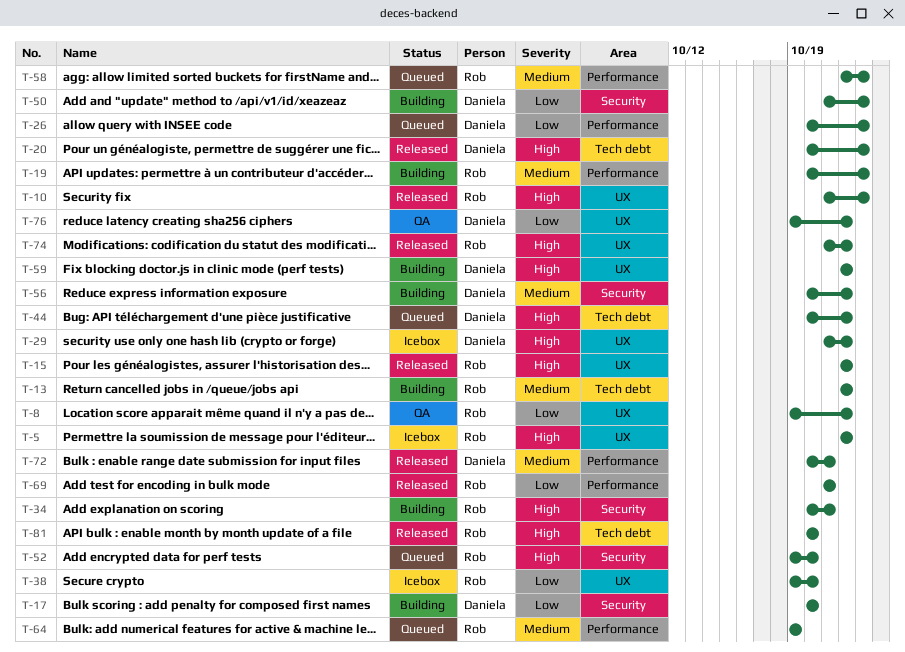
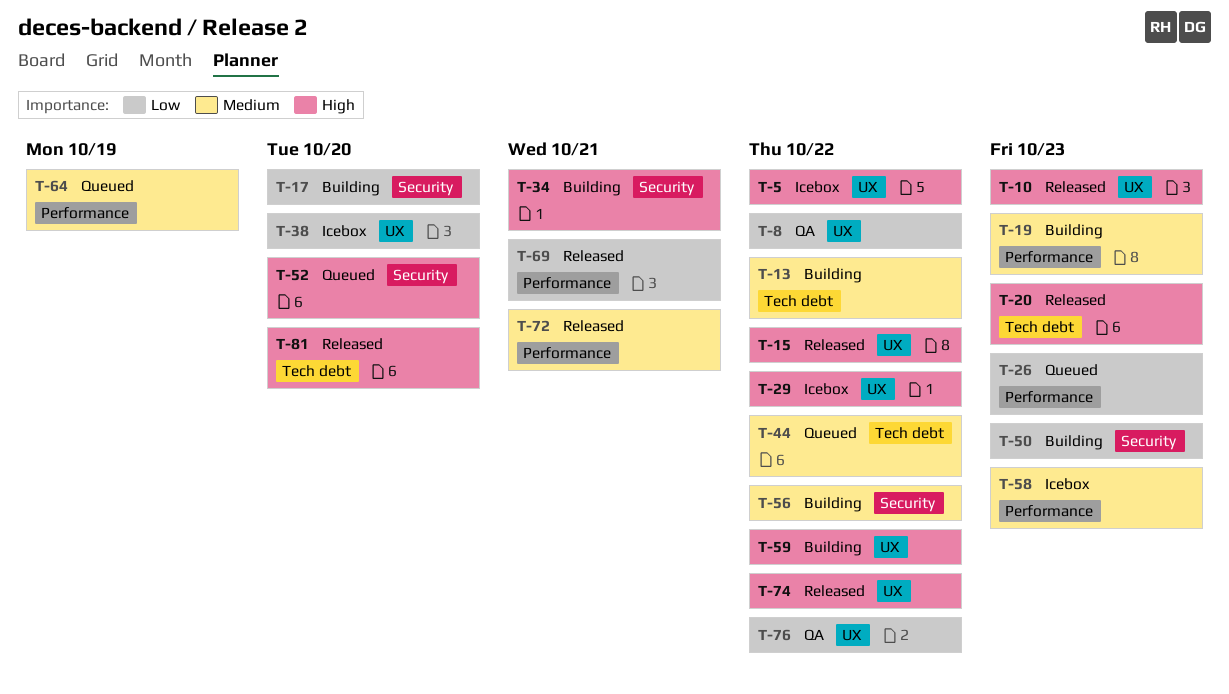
T-44, priority: High -> Medium
T-58, status: Queued -> Icebox

